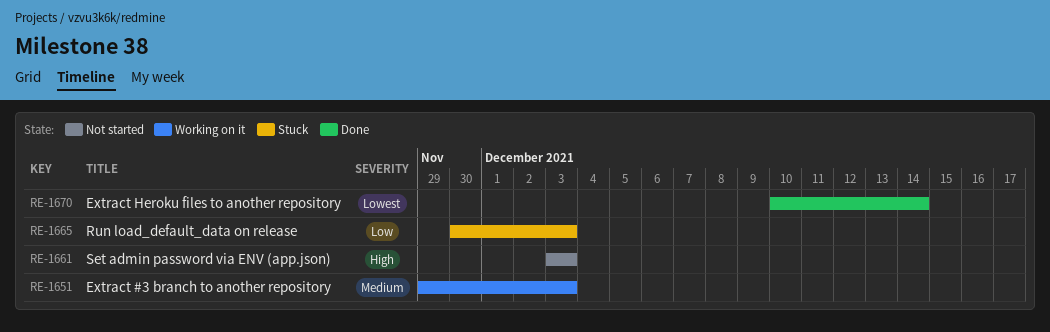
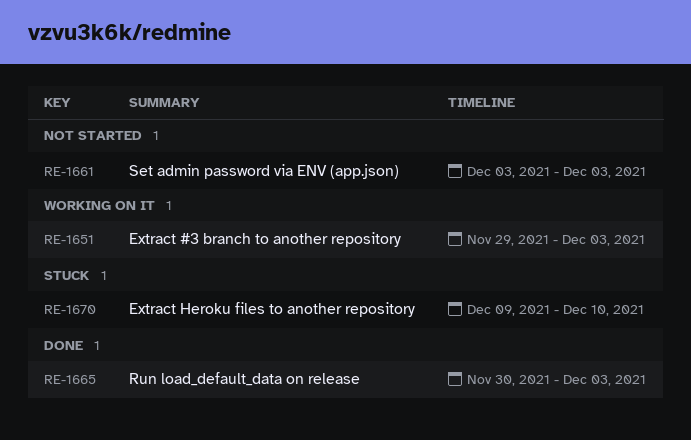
RE-1665, status: Stuck -> Done
RE-1670, status: Done -> Stuck
RE-1670, start: Dec 10 -> Dec 9
RE-1670, due: Dec 14 -> Dec 10

